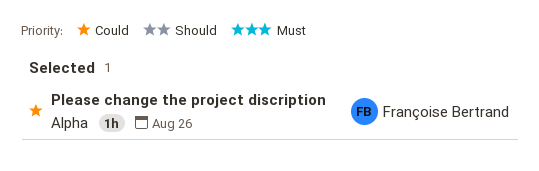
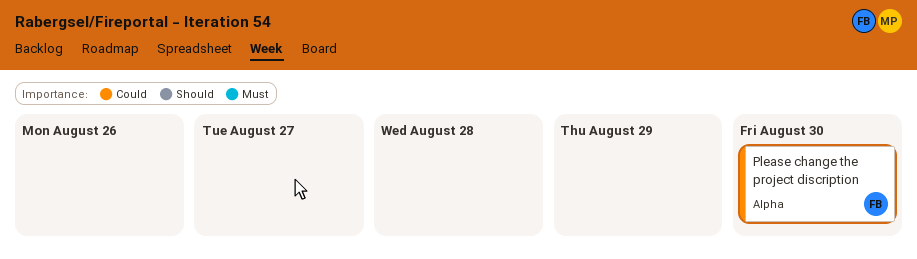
Please change the project discription, due: Aug 26 -> Aug 30

